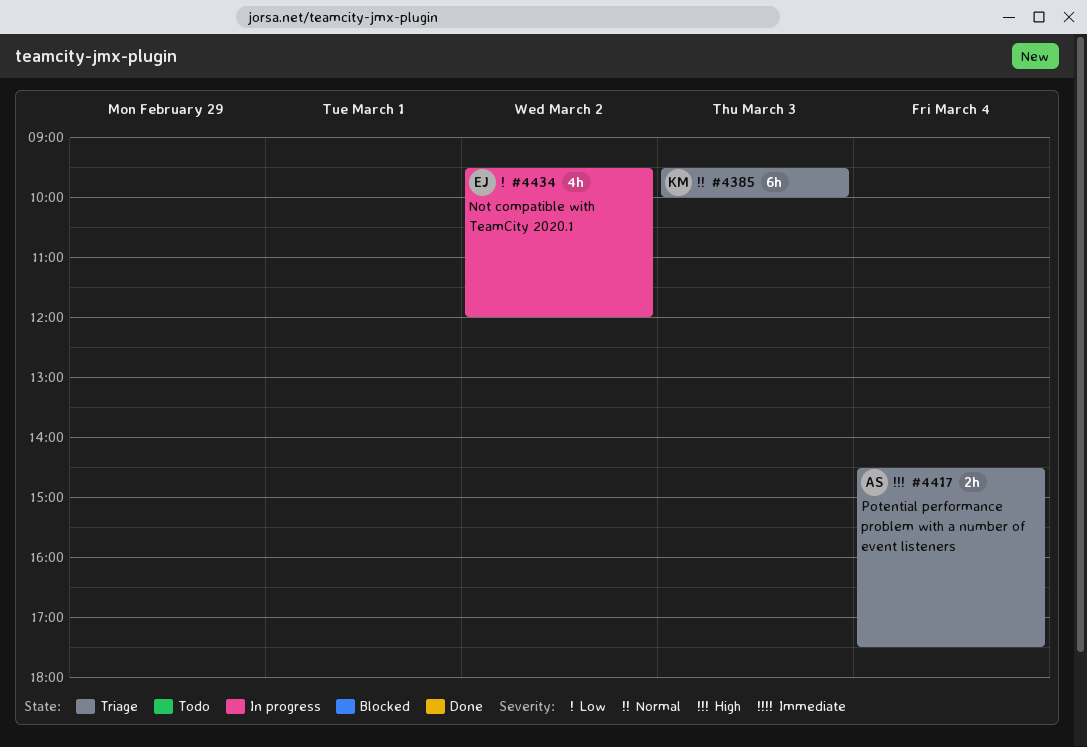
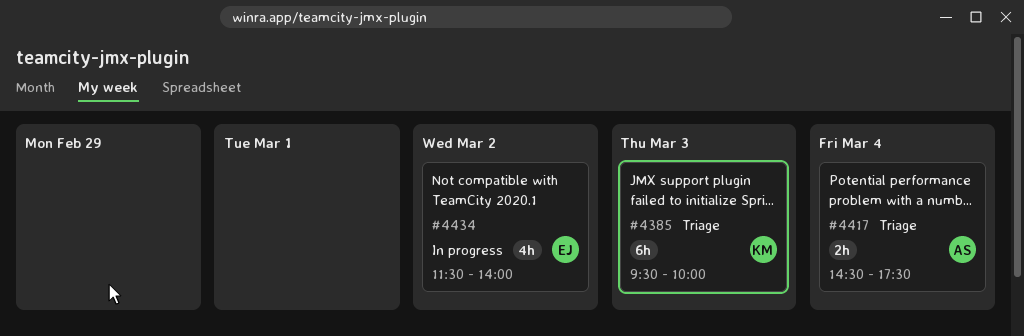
#4434, begins: 09:30 -> 11:30
#4434, ends: 12:00 -> 14:00

